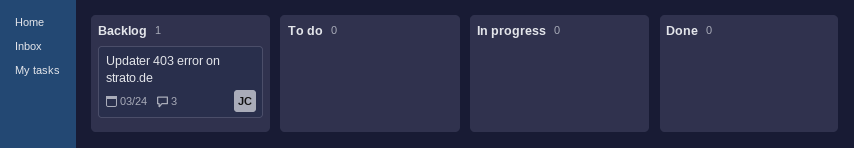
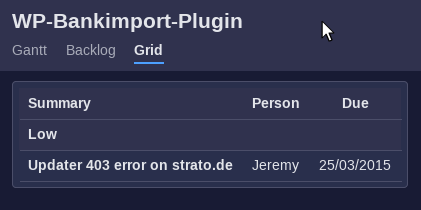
Updater 403 error on strato.de, due: Mar 24 -> Mar 25

